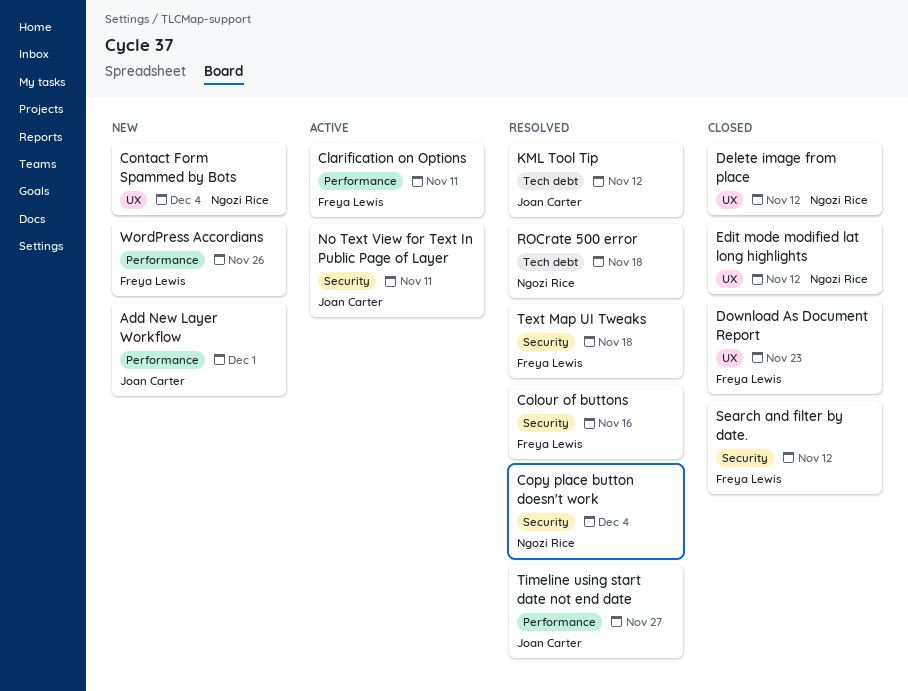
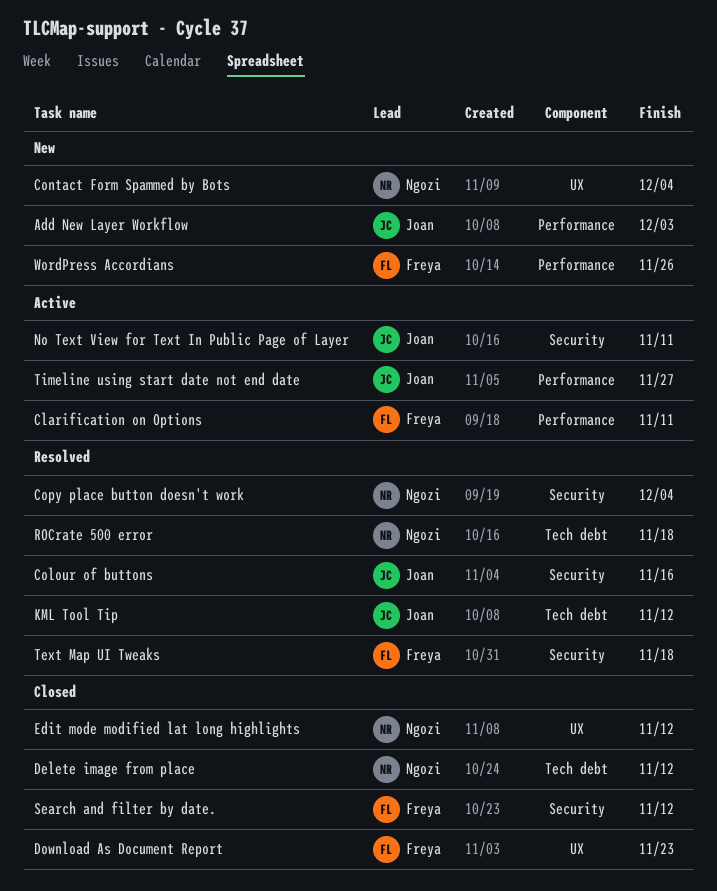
Add New Layer Workflow, due: Dec 1 -> Dec 3
Colour of buttons, owner: Freya Lewis -> Joan Carter
Delete image from place, label: UX -> Tech debt
Timeline using start date not end date, status: Resolved -> Active

